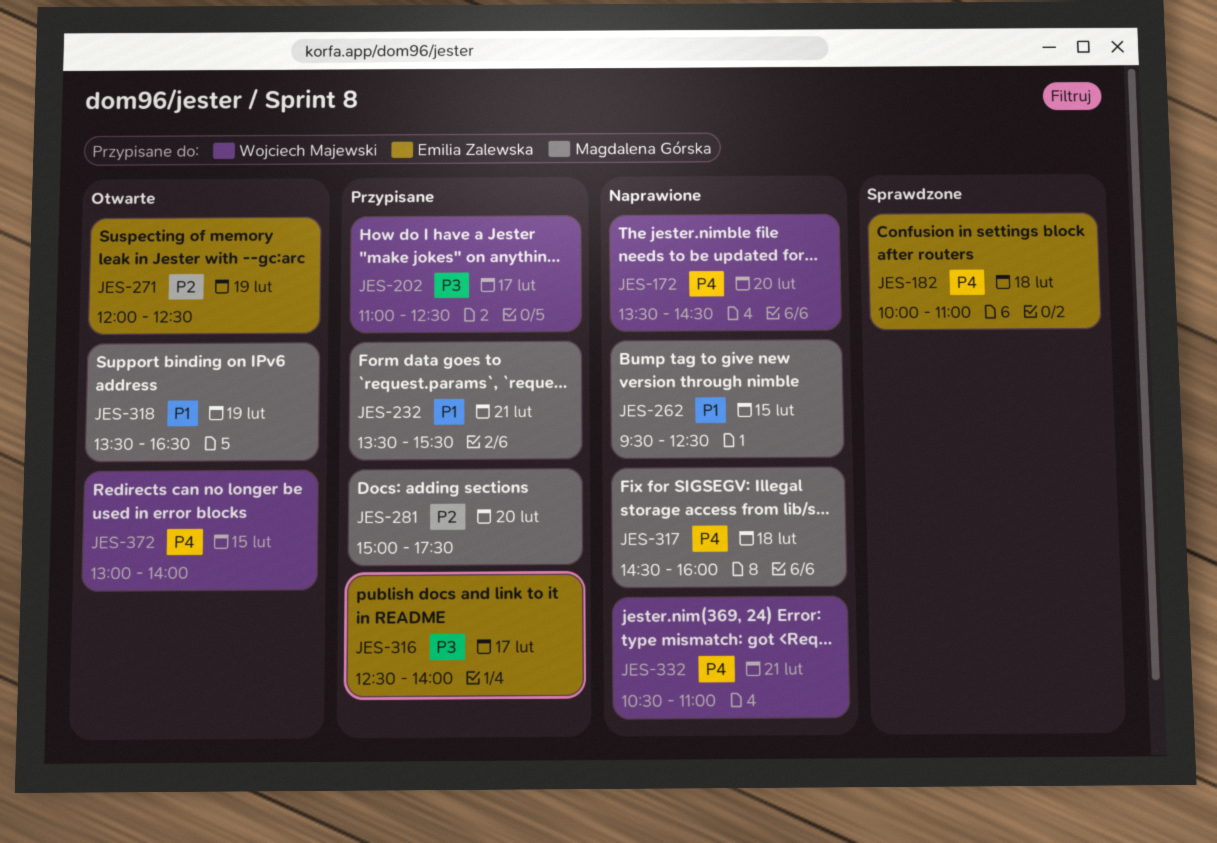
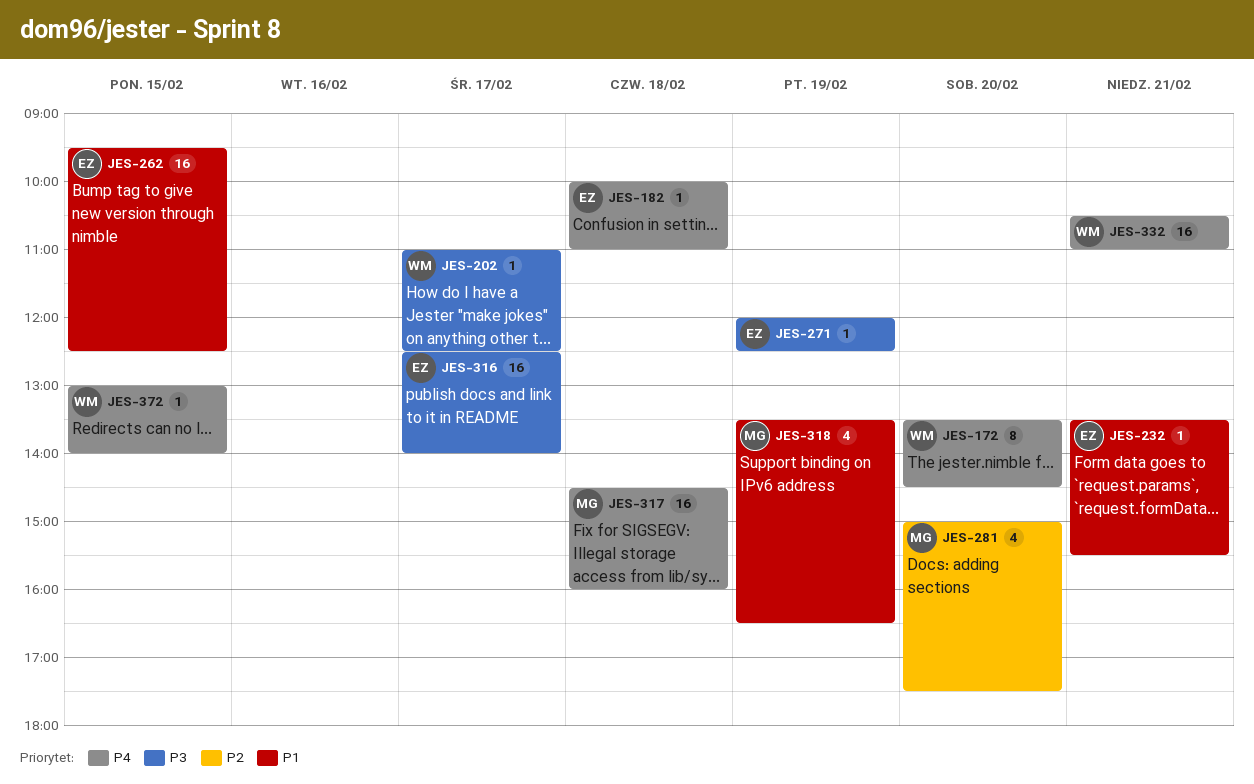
JES-232, owner: Magdalena Górska -> Emilia Zalewska
JES-262, owner: Magdalena Górska -> Emilia Zalewska
JES-271, priority: P2 -> P3

